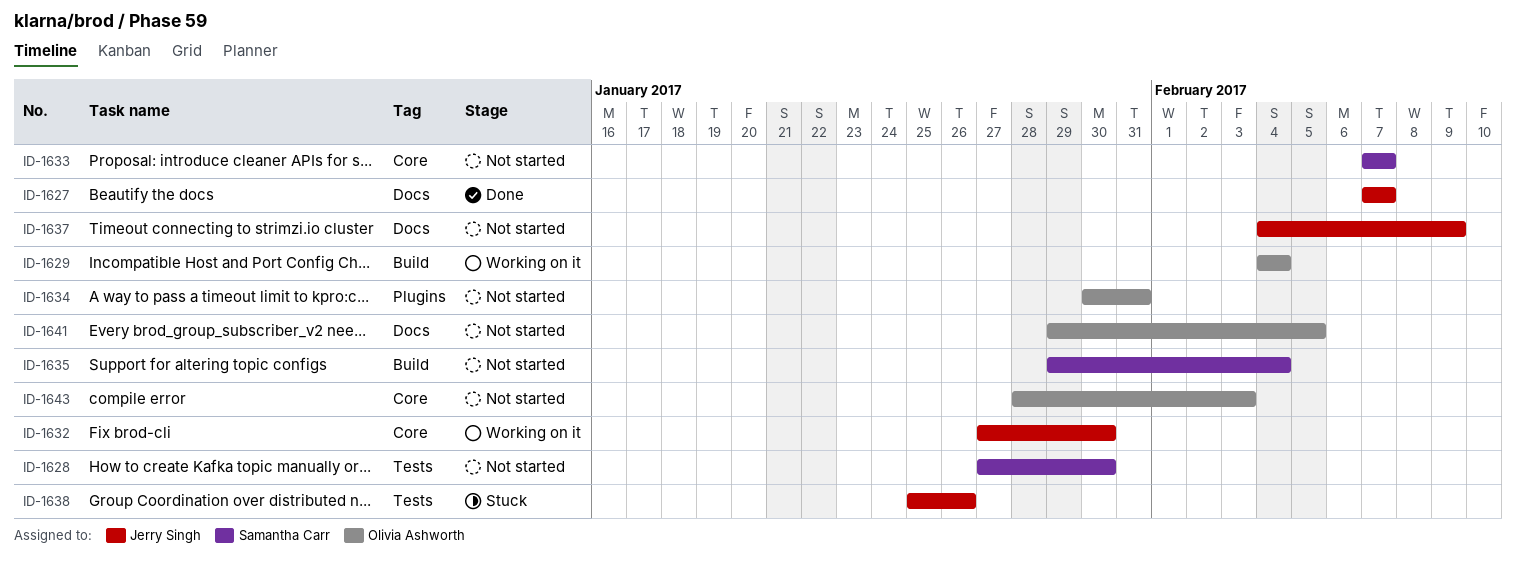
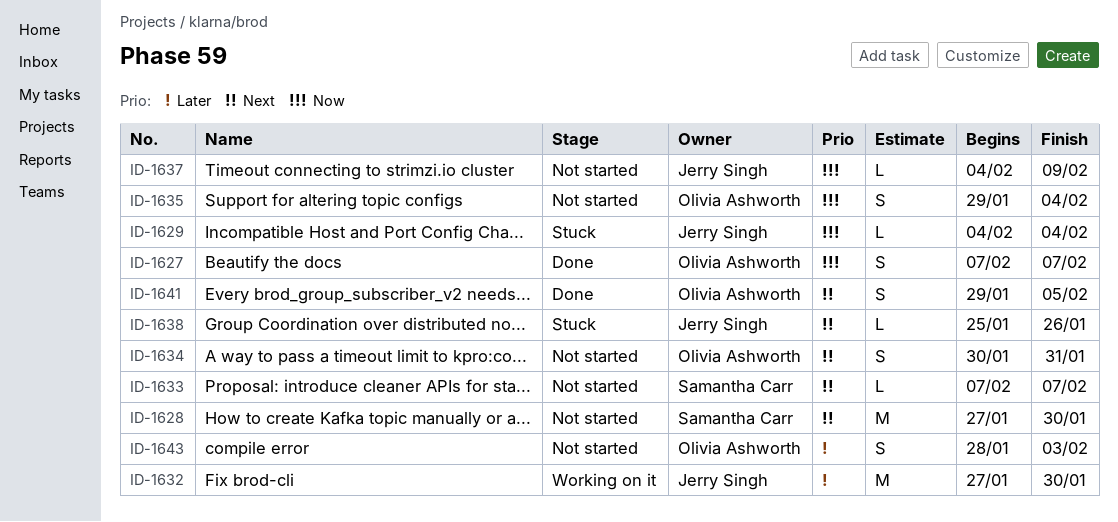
ID-1627, owner: Jerry Singh -> Olivia Ashworth
ID-1629, status: Working on it -> Stuck
ID-1629, owner: Olivia Ashworth -> Jerry Singh
ID-1635, owner: Samantha Carr -> Olivia Ashworth
ID-1641, status: Not started -> Done

